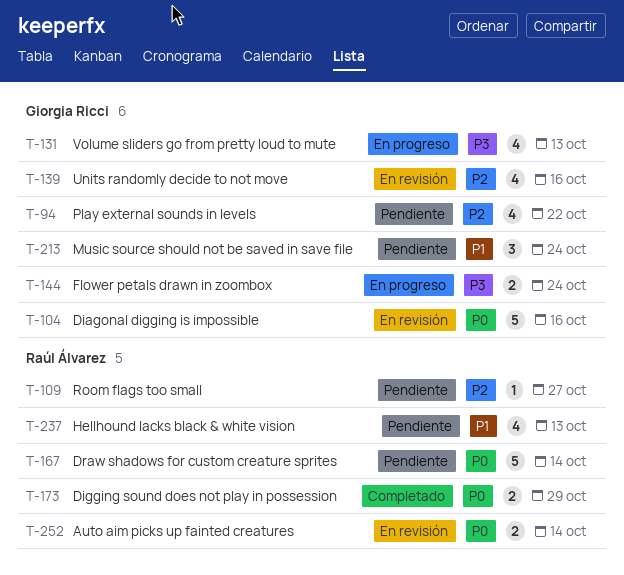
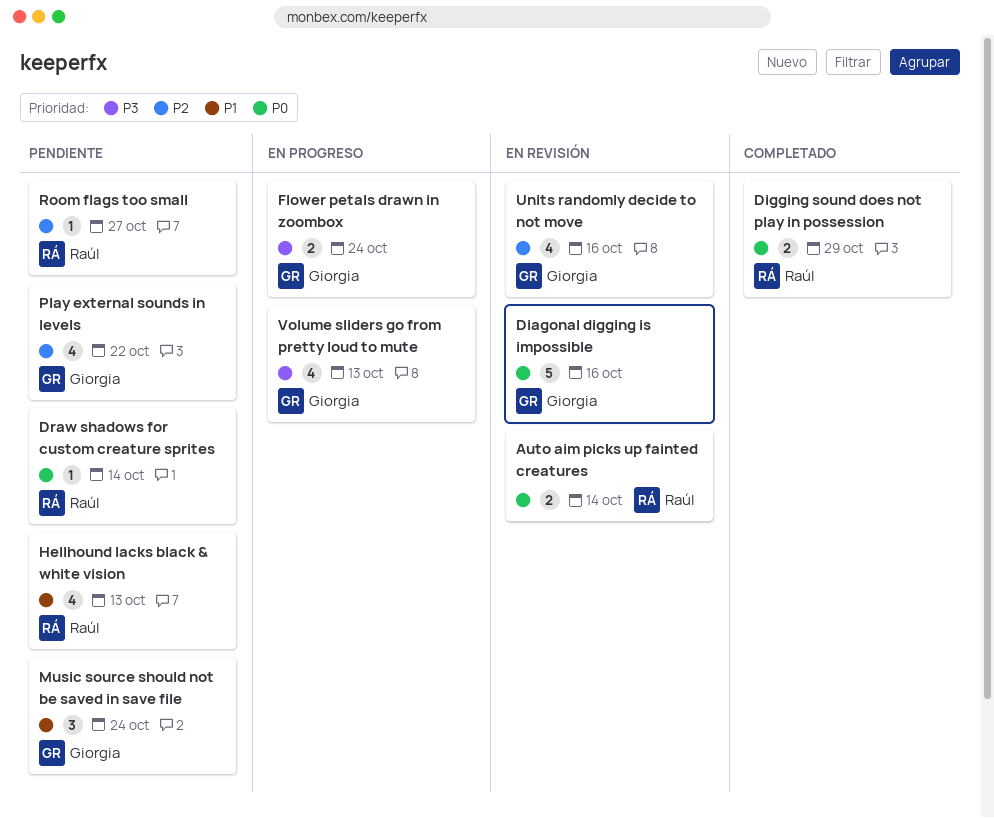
Draw shadows for custom creature sprites, estimate: 5 -> 1

